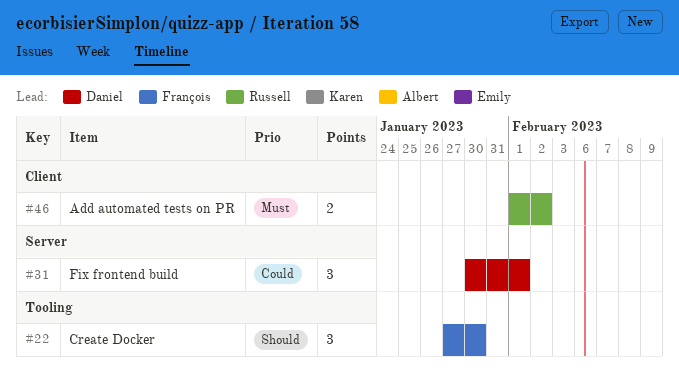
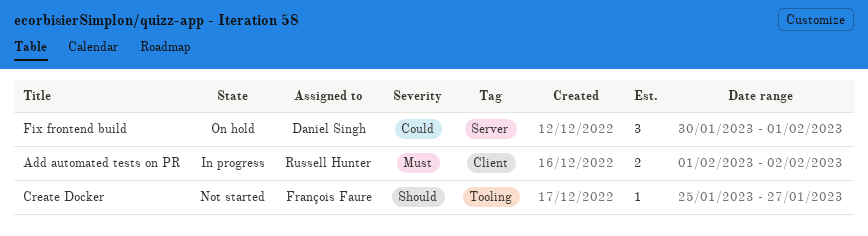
Create Docker, estimate: 3 -> 1
Create Docker, start: Jan 27 -> Jan 25
Create Docker, due: Jan 30 -> Jan 27

